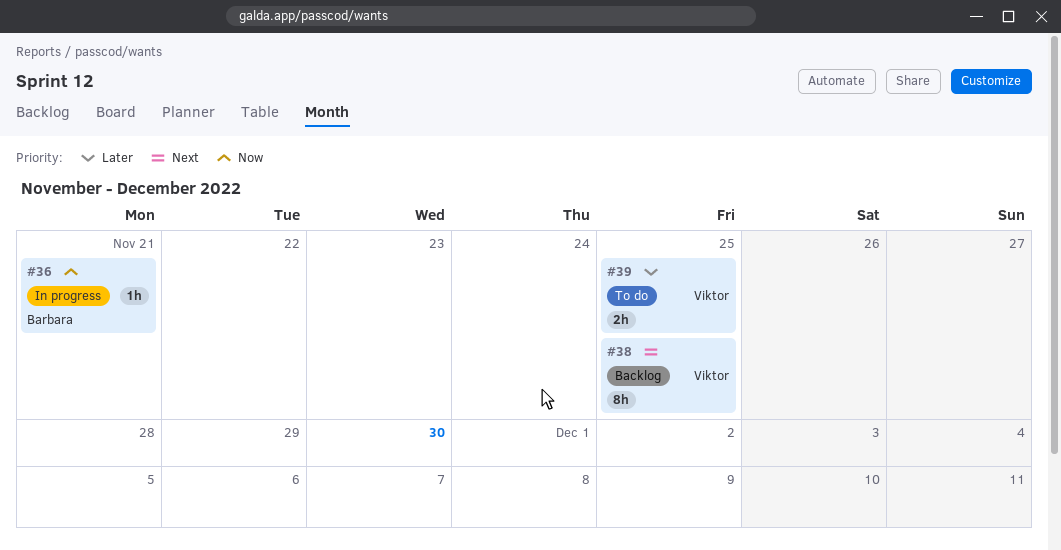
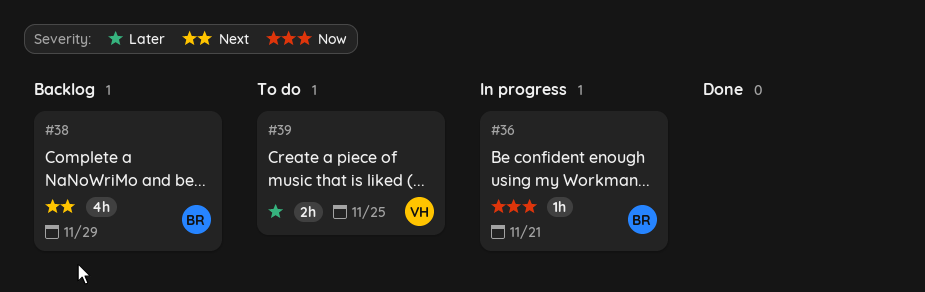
#38, owner: Viktor -> Barbara
#38, estimate: 8h -> 4h
#38, due: Nov 25 -> Nov 29

